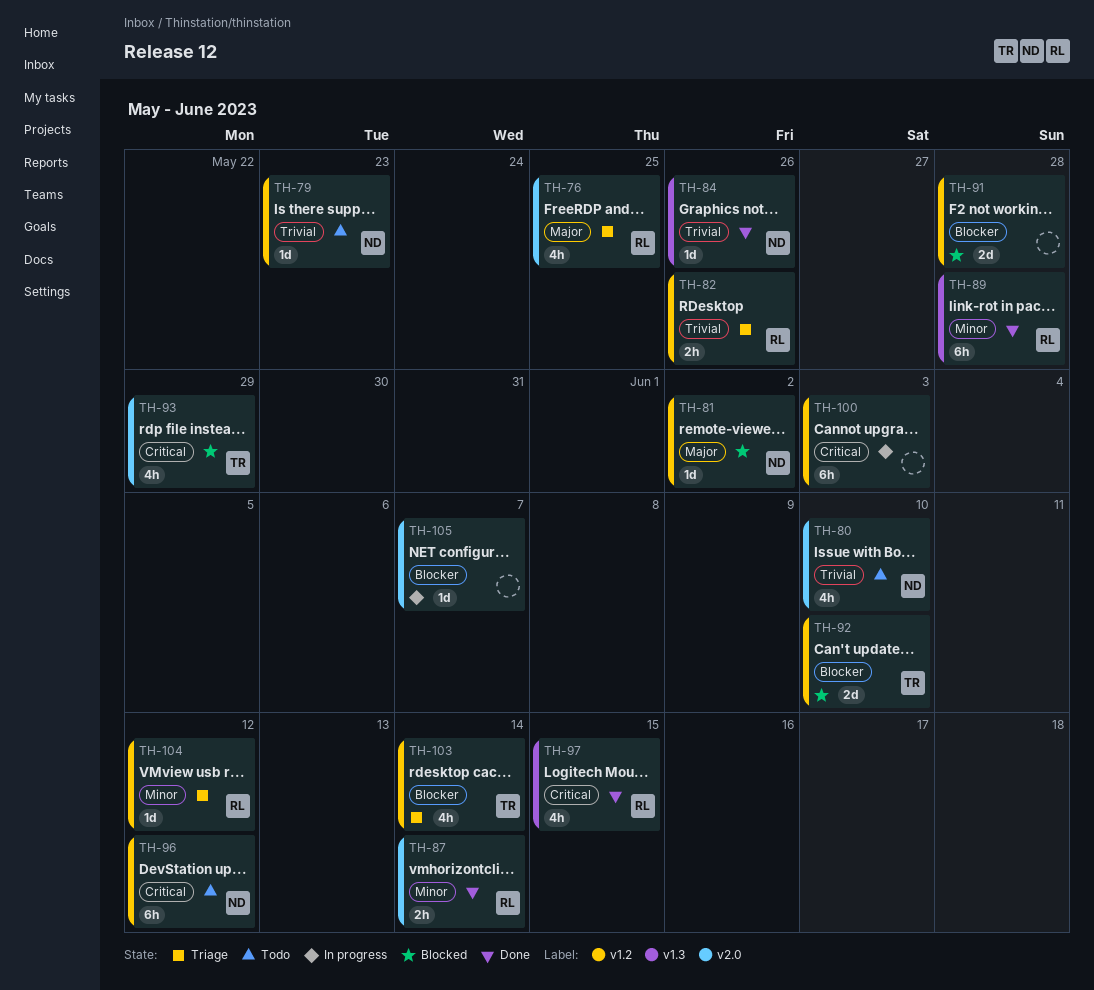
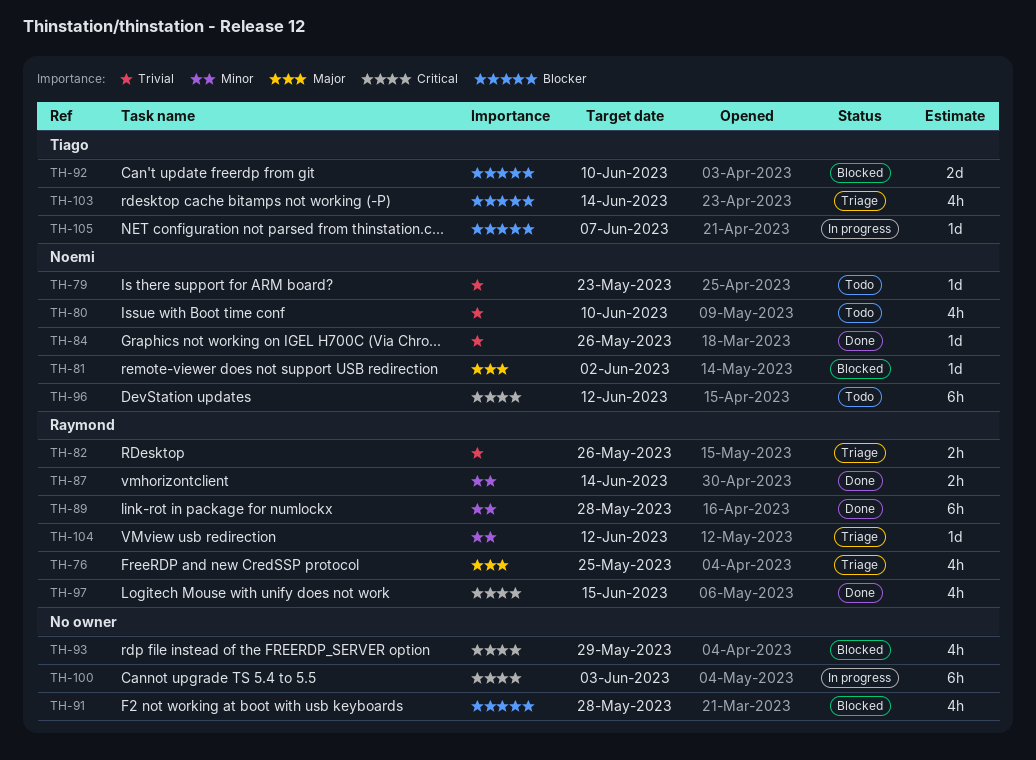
TH-91, estimate: 2d -> 4h
TH-93, owner: Tiago -> none
TH-105, owner: none -> Tiago

